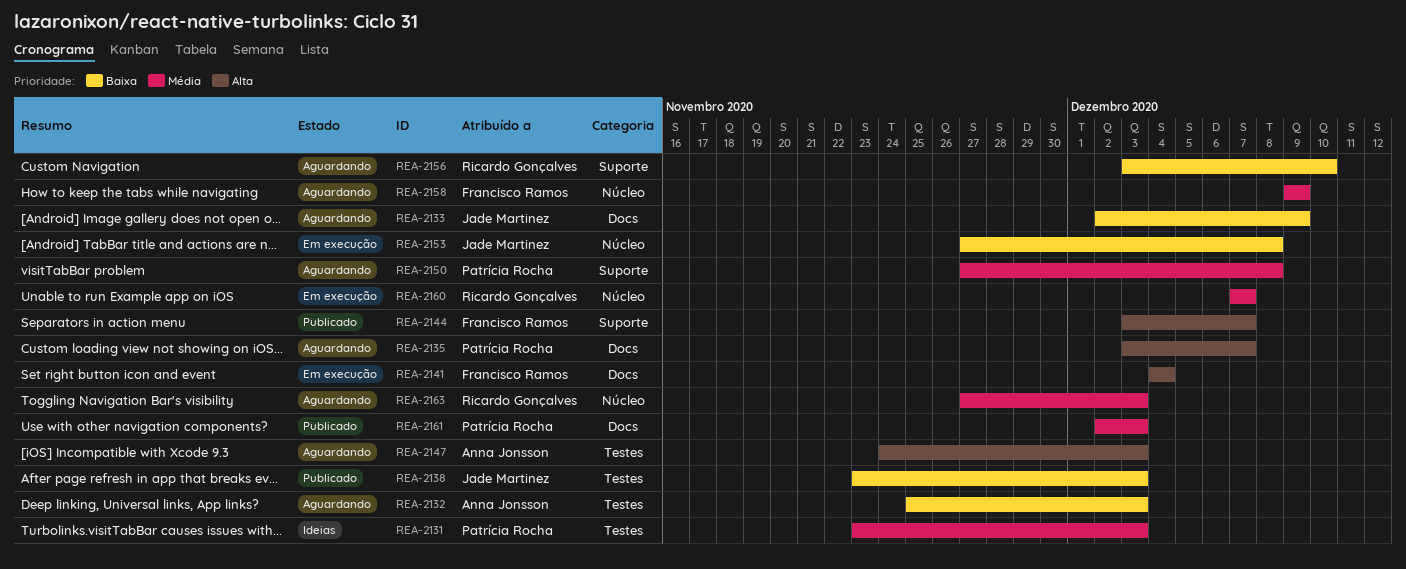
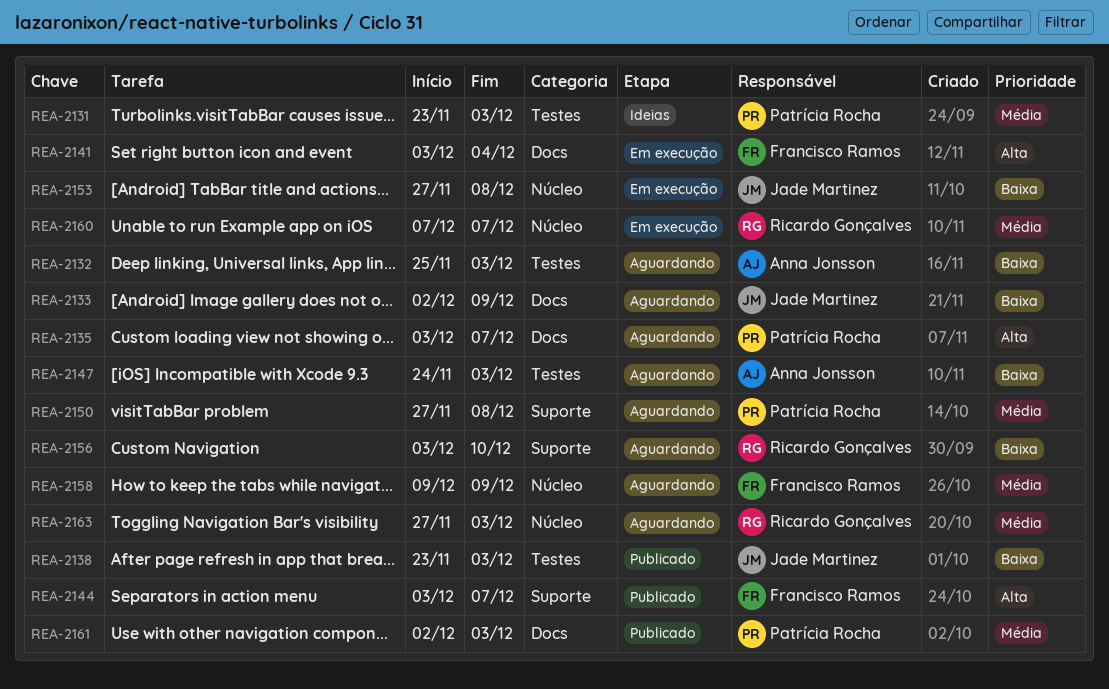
REA-2141, start: Dec 4 -> Dec 3
REA-2147, priority: Alta -> Baixa

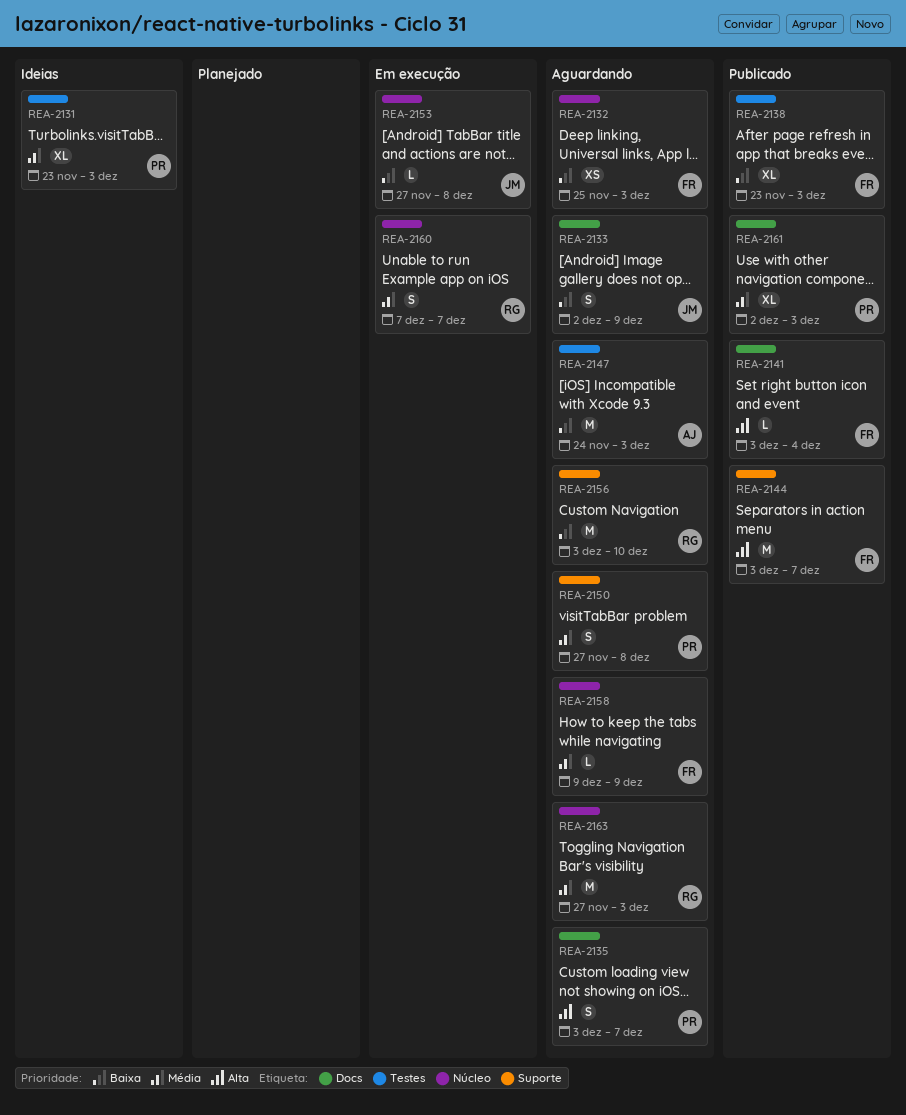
REA-2132, owner: Anna Jonsson -> Francisco Ramos
REA-2132, label: Testes -> Núcleo
REA-2138, owner: Jade Martinez -> Francisco Ramos
REA-2141, status: Em execução -> Publicado

